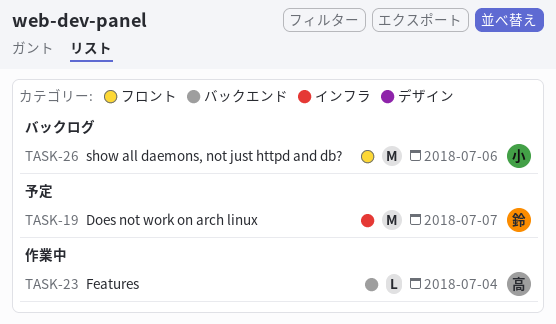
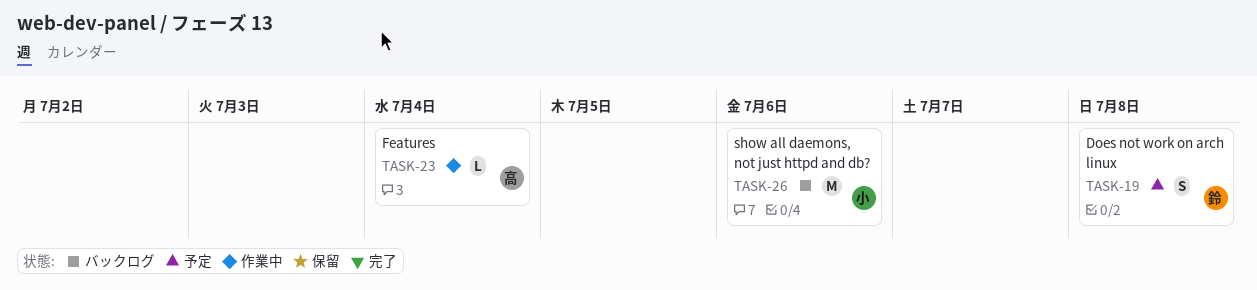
TASK-19, estimate: M -> S
TASK-19, due: Jul 7 -> Jul 8

